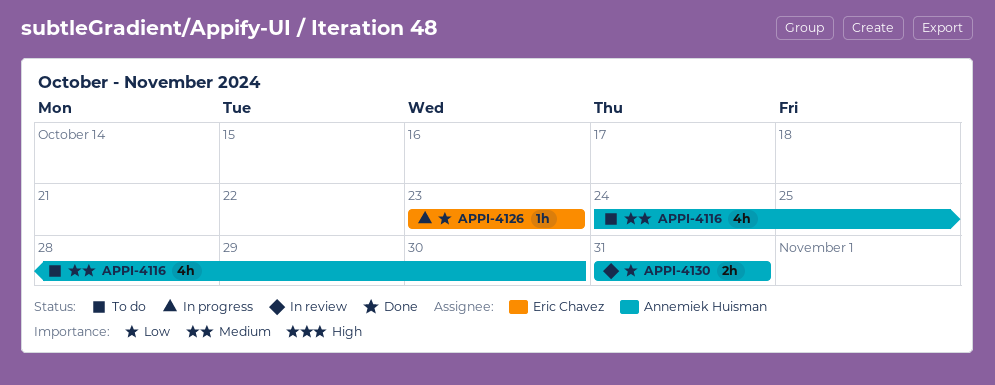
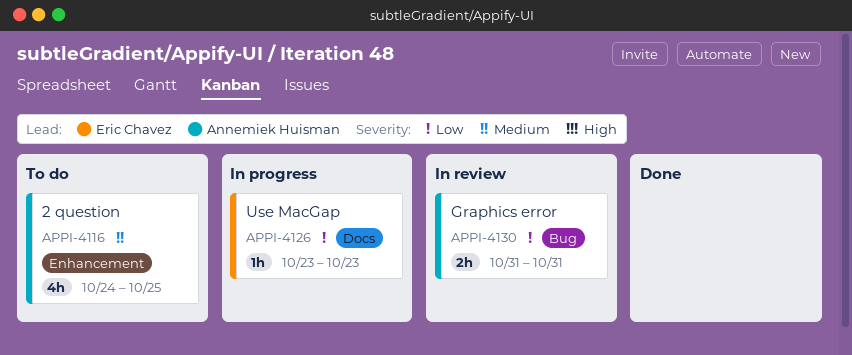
APPI-4116, due: Oct 30 -> Oct 25

